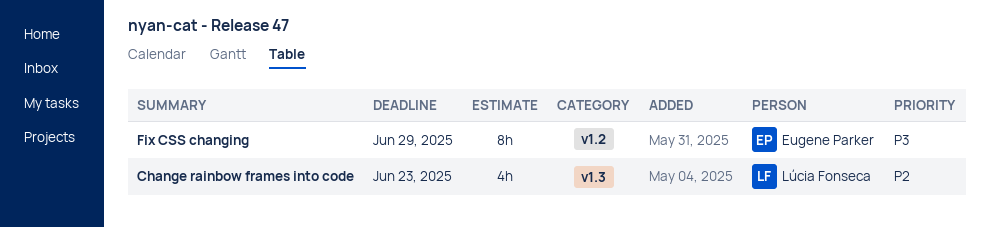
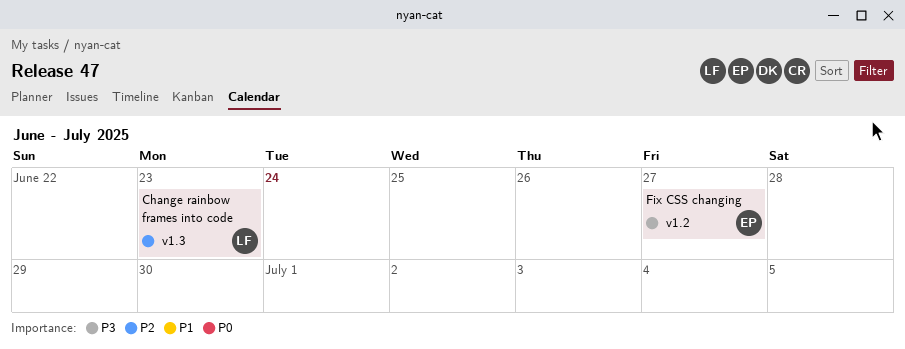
Fix CSS changing, due: Jun 29 -> Jun 27

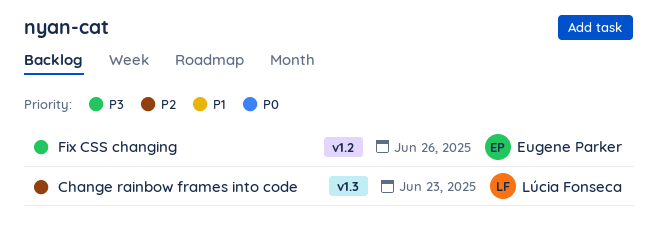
Fix CSS changing, due: Jun 27 -> Jun 26

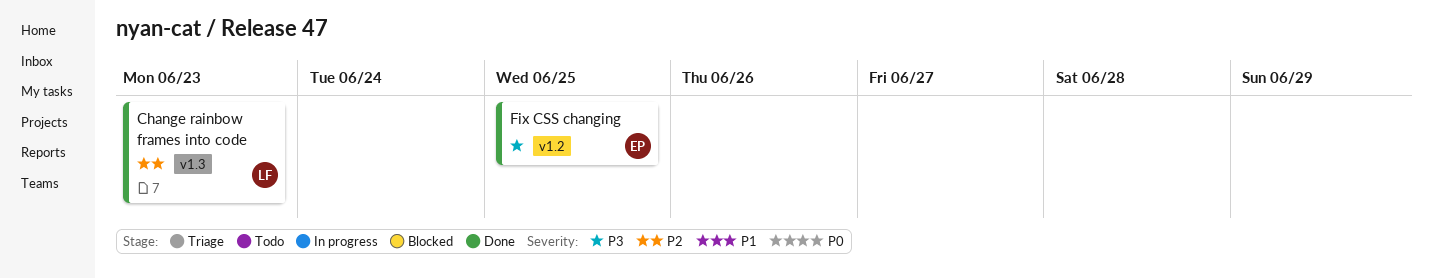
Fix CSS changing, due: Jun 26 -> Jun 25

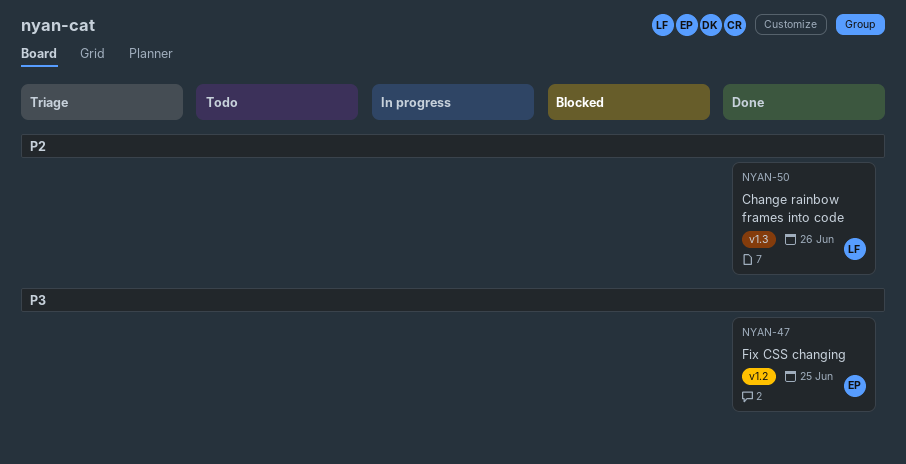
Change rainbow frames into code, due: Jun 23 -> Jun 26

